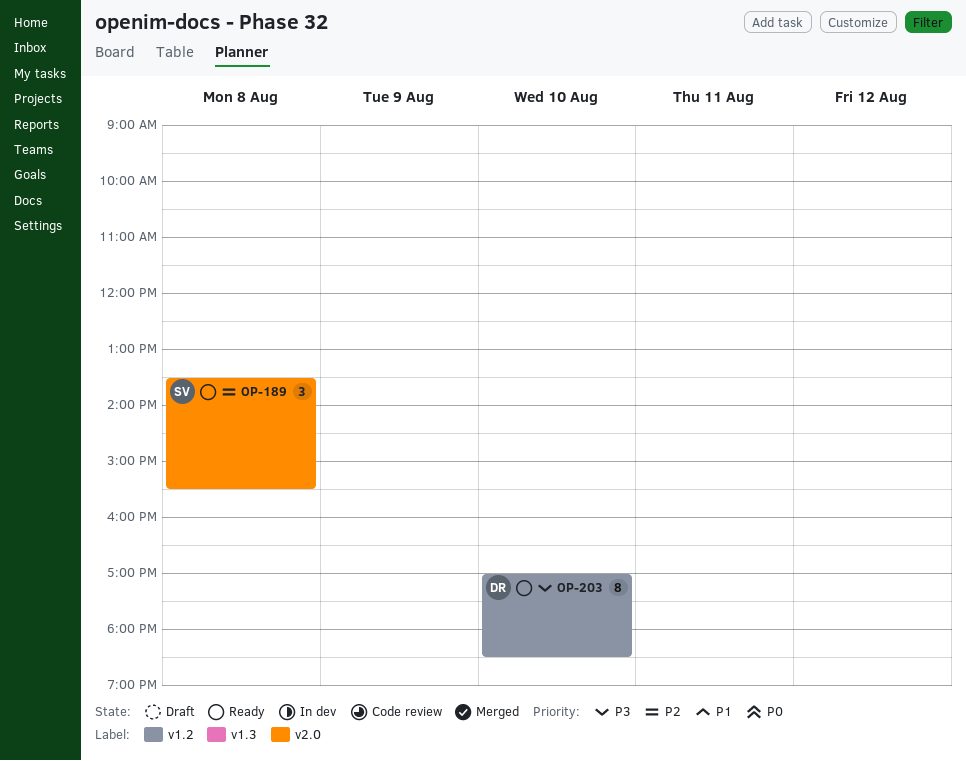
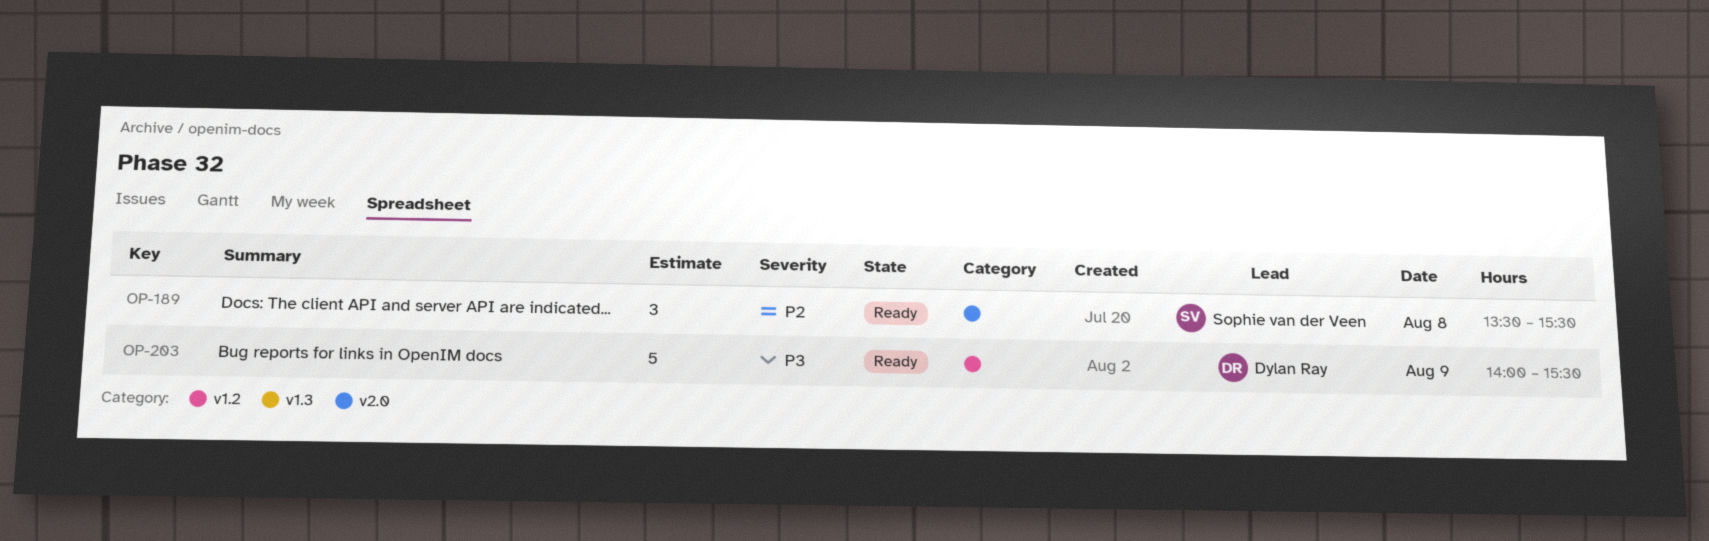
OP-203, estimate: 8 -> 5
OP-203, day: Aug 10 -> Aug 9
OP-203, begins: 17:00 -> 14:00
OP-203, ends: 18:30 -> 15:30

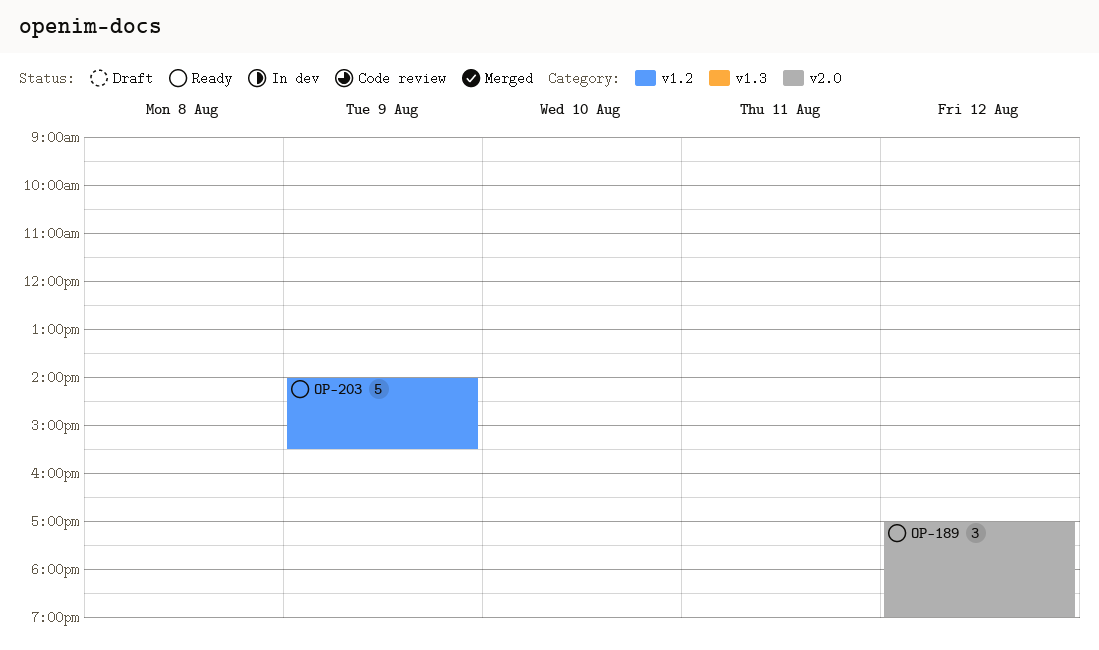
OP-189, day: Aug 8 -> Aug 12
OP-189, begins: 13:30 -> 17:00
OP-189, ends: 15:30 -> 19:00

